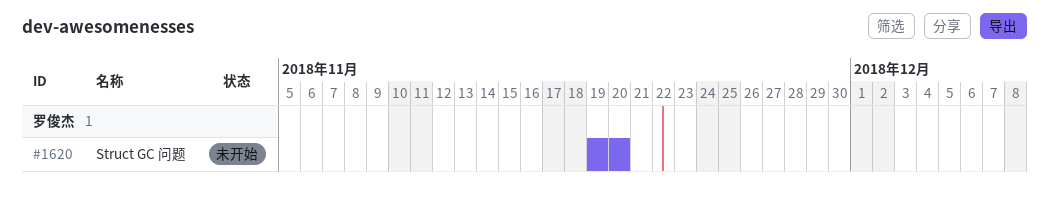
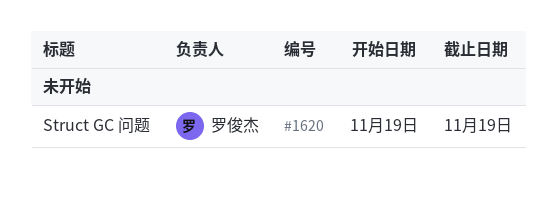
#1620, due: Nov 20 -> Nov 19

